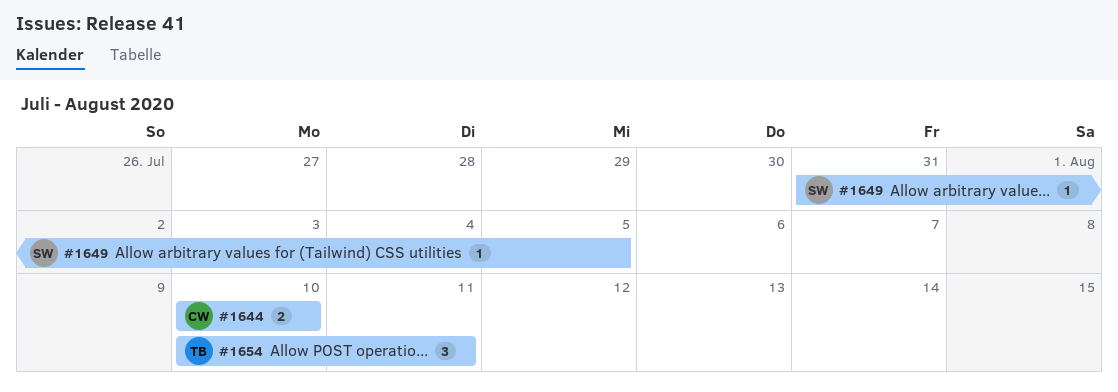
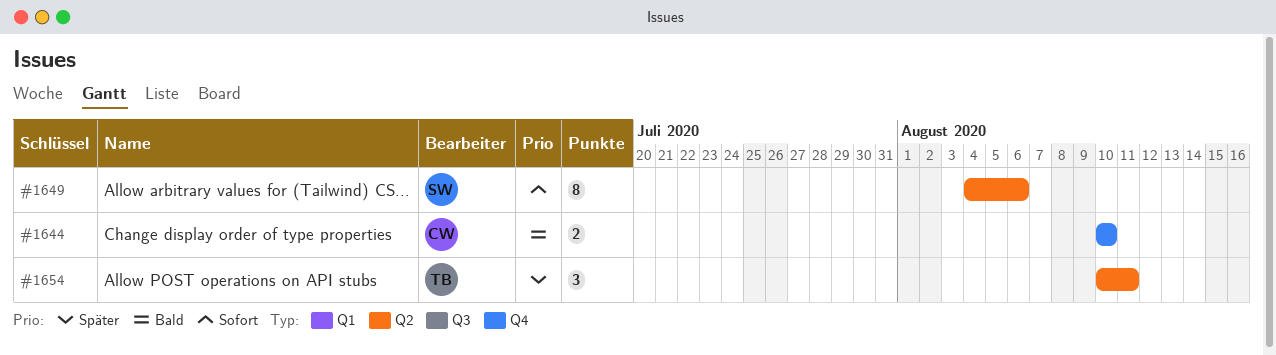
#1649, estimate: 1 -> 8
#1649, start: Jul 31 -> Aug 4
#1649, due: Aug 5 -> Aug 6

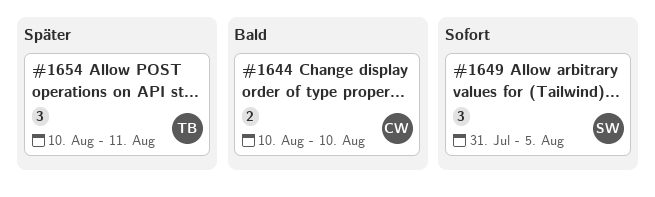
#1649, estimate: 8 -> 3
#1649, start: Aug 4 -> Jul 31
#1649, due: Aug 6 -> Aug 5

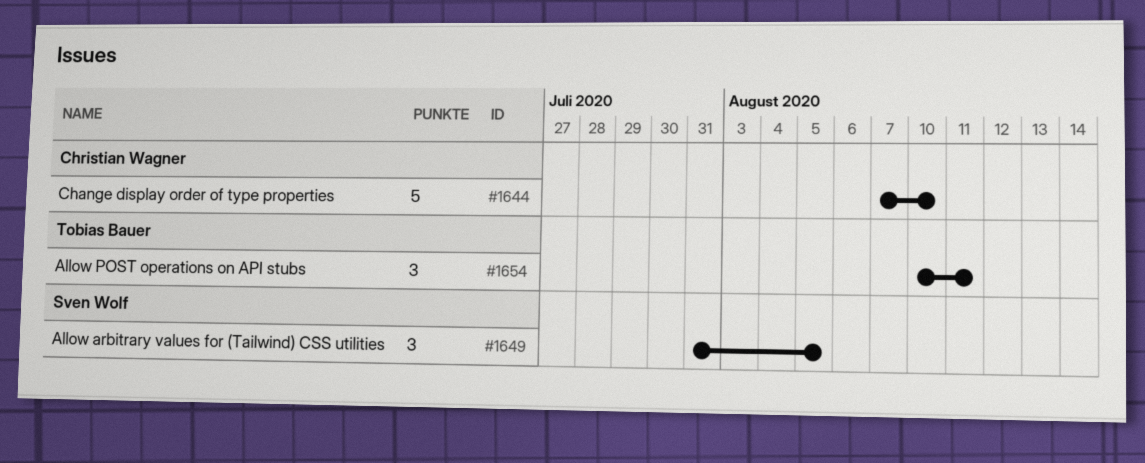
#1644, estimate: 2 -> 5
#1644, start: Aug 10 -> Aug 7

